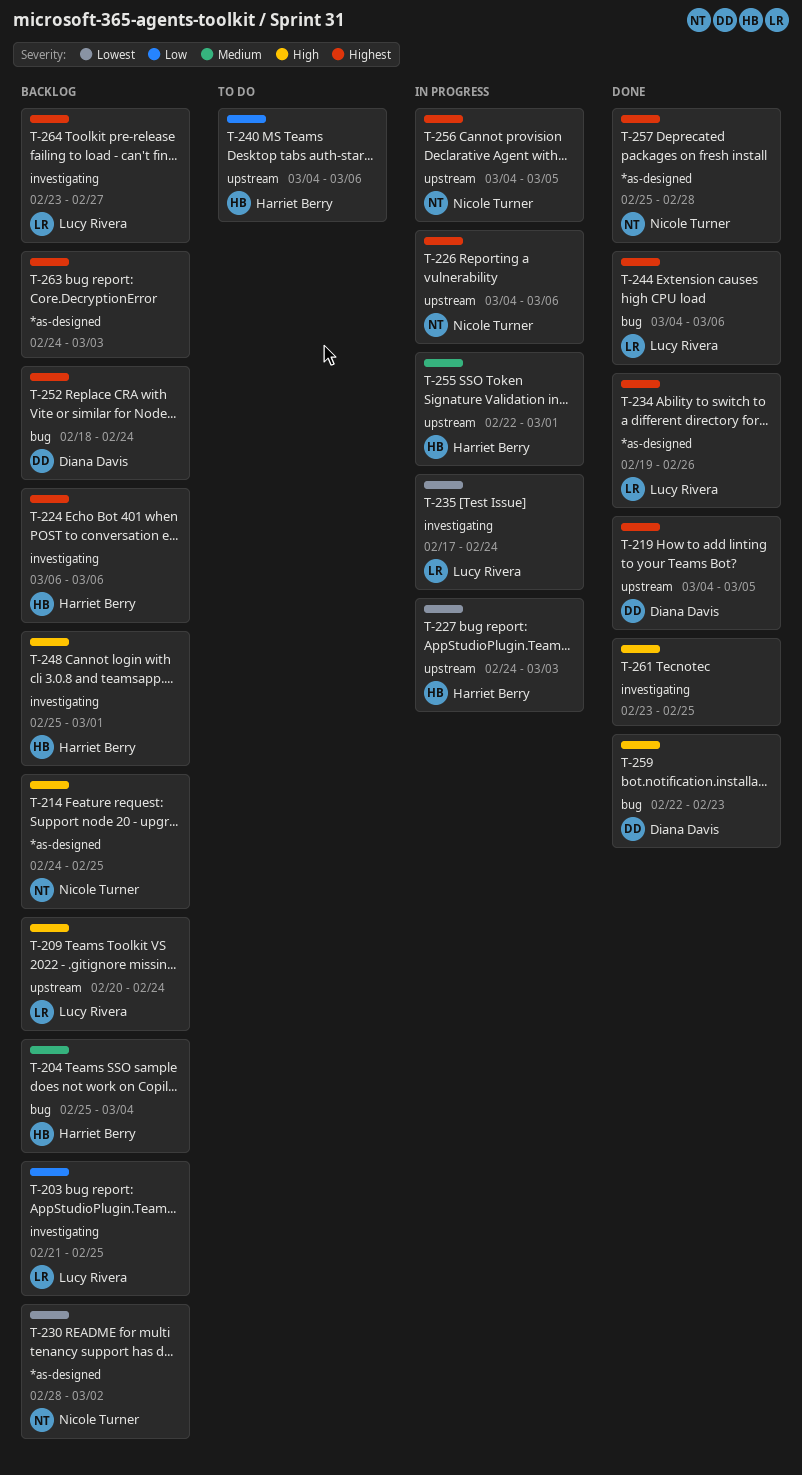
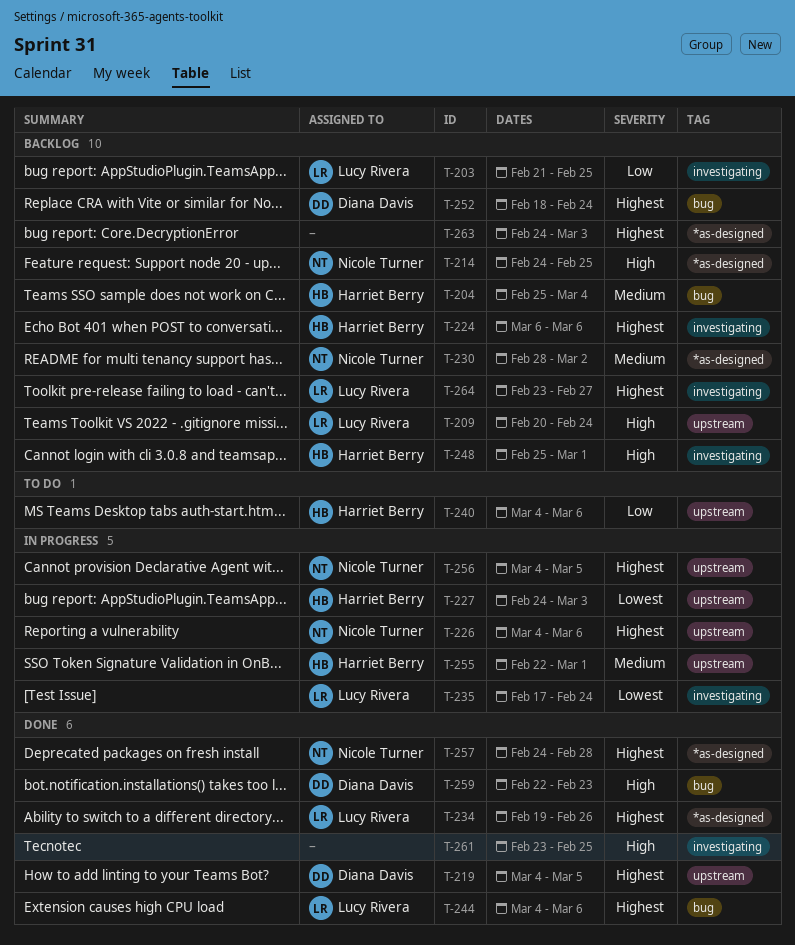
T-230, priority: Lowest -> Medium
T-257, start: Feb 25 -> Feb 24

